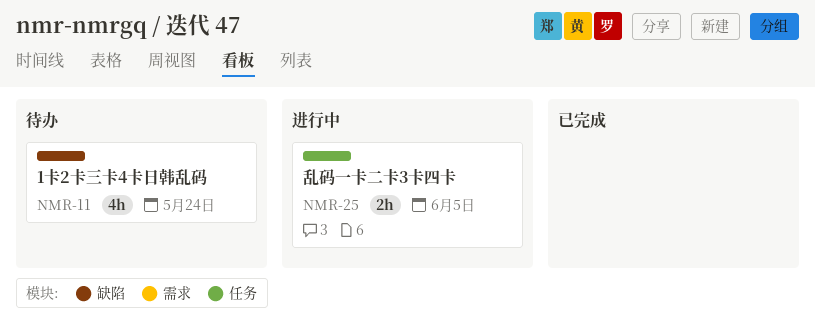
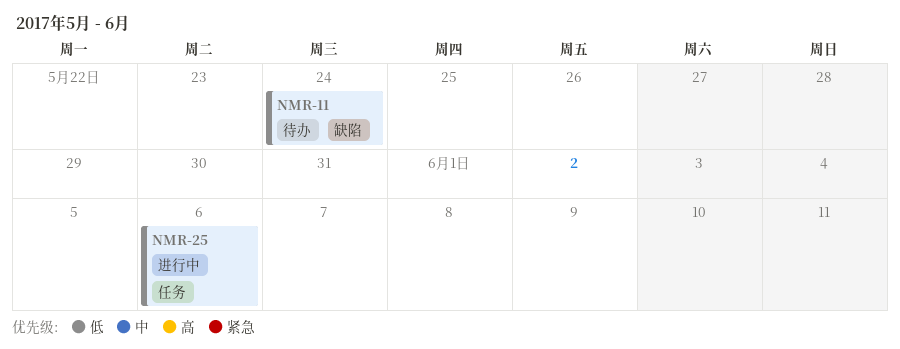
NMR-25, due: Jun 5 -> Jun 6

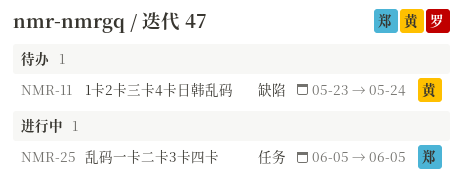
NMR-25, due: Jun 6 -> Jun 5

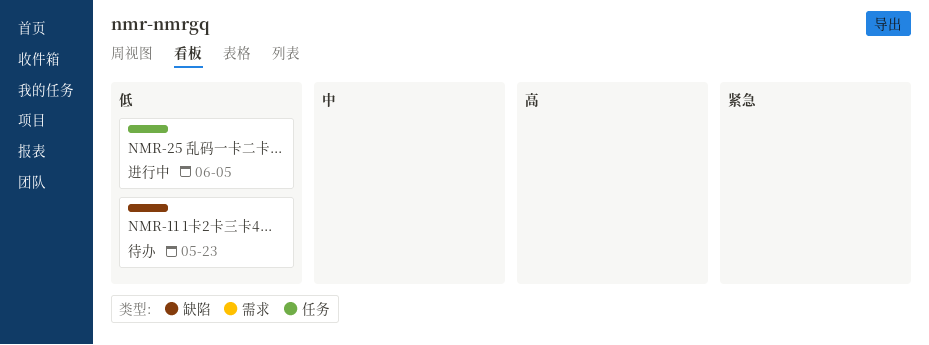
NMR-11, due: May 24 -> May 23

